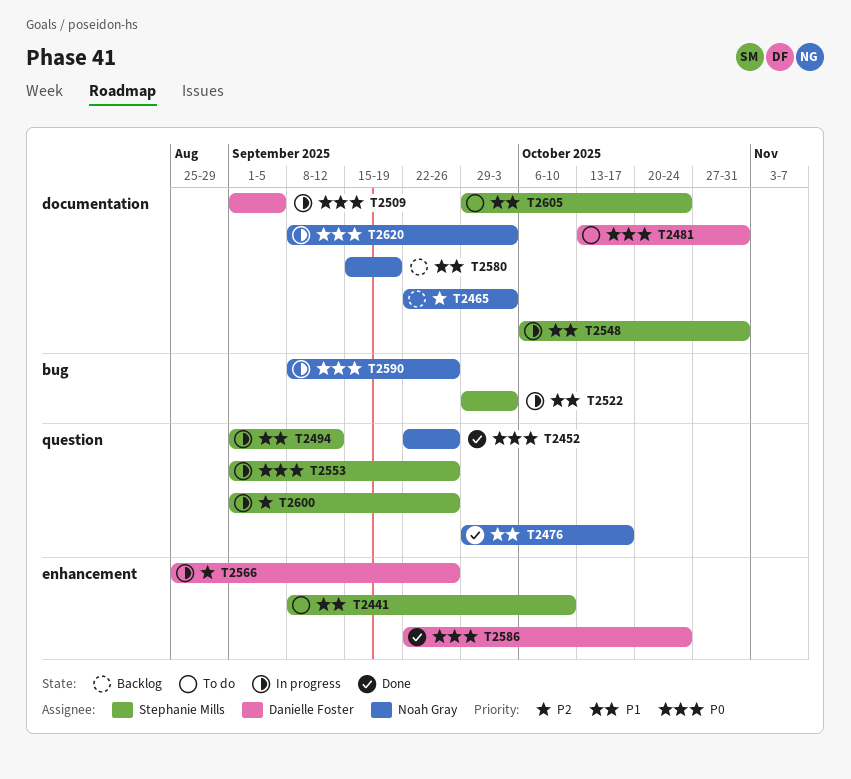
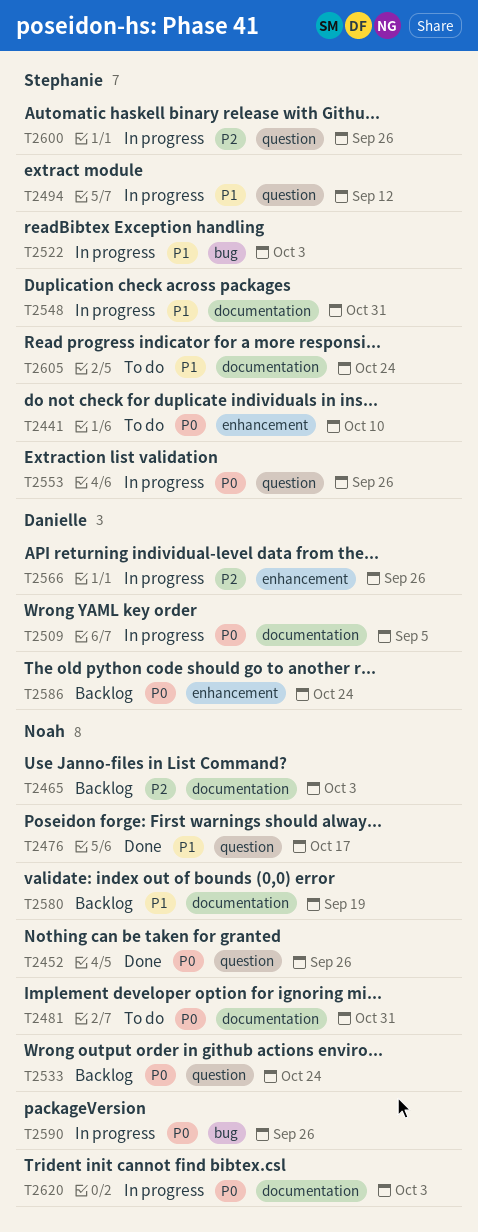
T2441, priority: P1 -> P0
T2481, owner: Danielle Foster -> Noah Gray
T2533: none -> present
T2586, status: Done -> Backlog

